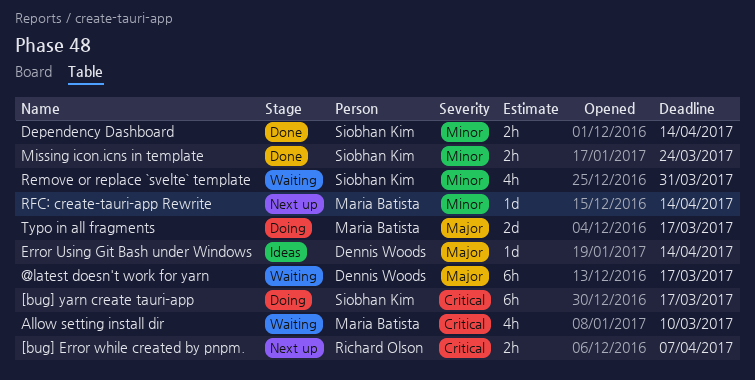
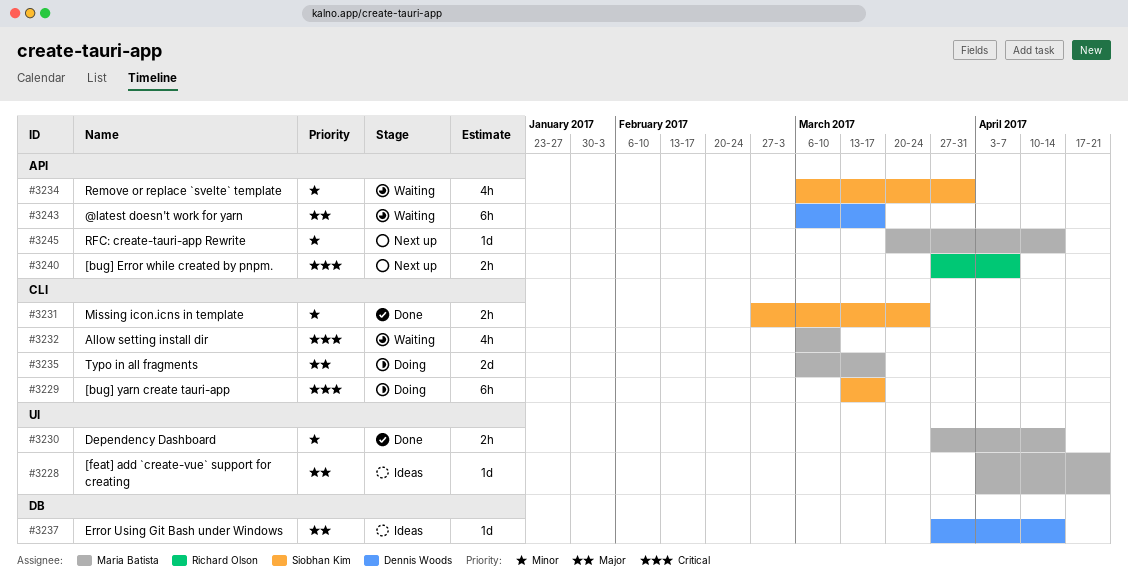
[feat] add `create-vue` support for creating: none -> present
Dependency Dashboard, owner: Siobhan Kim -> Maria Batista

